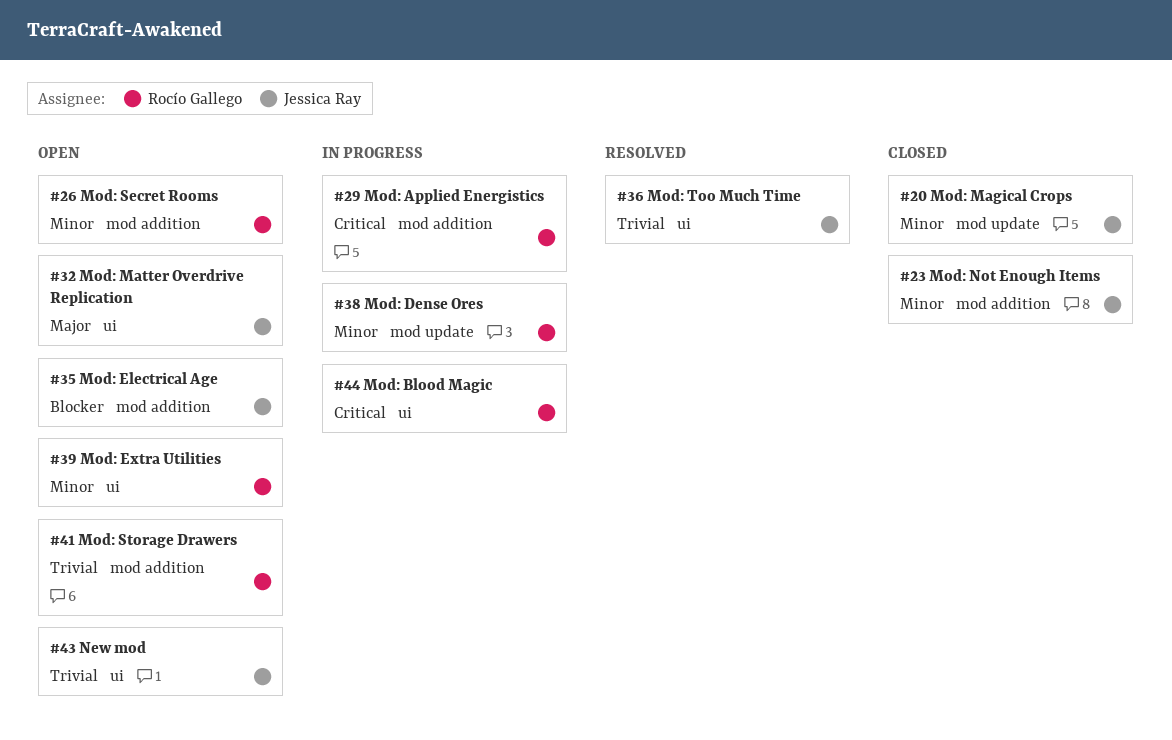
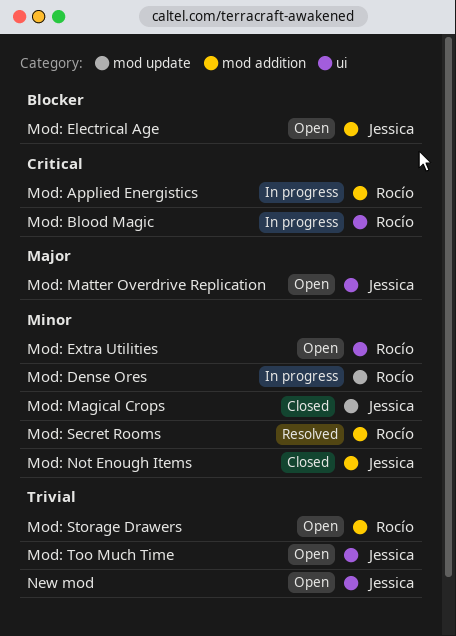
Mod: Secret Rooms, status: Open -> Resolved
Mod: Too Much Time, status: Resolved -> Open

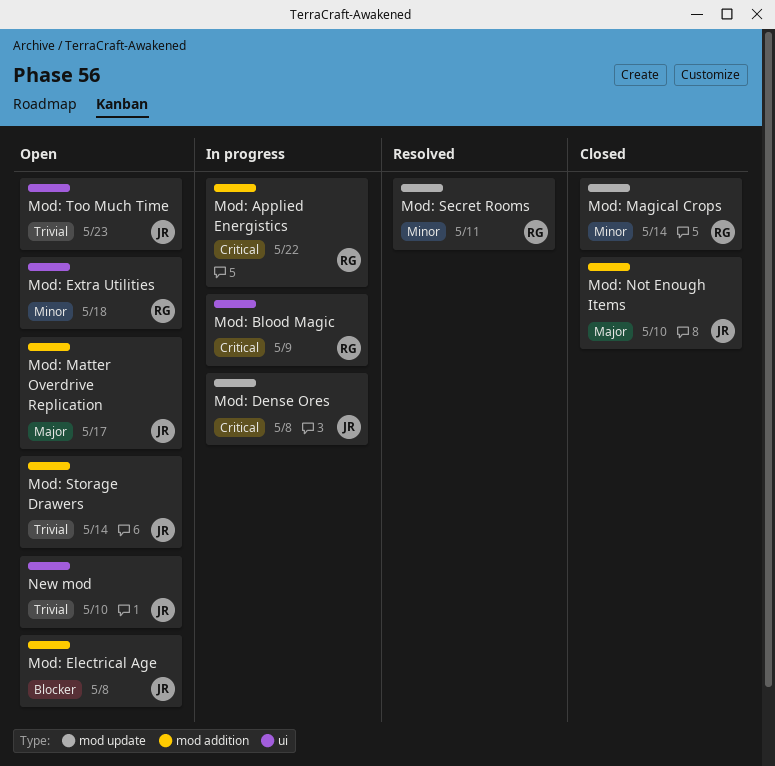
Mod: Dense Ores, owner: Rocío -> Jessica
Mod: Dense Ores, priority: Minor -> Critical
Mod: Magical Crops, owner: Jessica -> Rocío
Mod: Matter Overdrive Replication, label: ui -> mod addition
Mod: Not Enough Items, priority: Minor -> Major
Mod: Secret Rooms, label: mod addition -> mod update
Mod: Storage Drawers, owner: Rocío -> Jessica

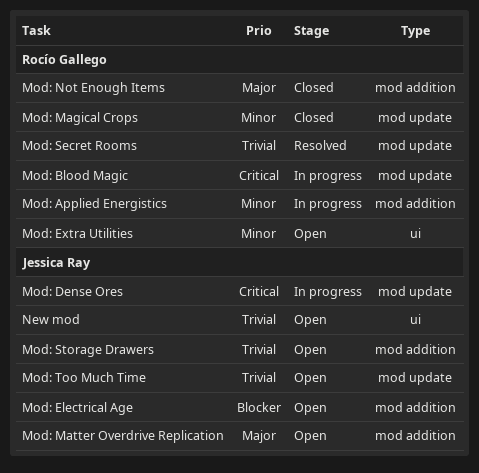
Mod: Applied Energistics, priority: Critical -> Minor
Mod: Blood Magic, label: ui -> mod update
Mod: Not Enough Items, owner: Jessica Ray -> Rocío Gallego
Mod: Secret Rooms, priority: Minor -> Trivial
Mod: Too Much Time, label: ui -> mod update

